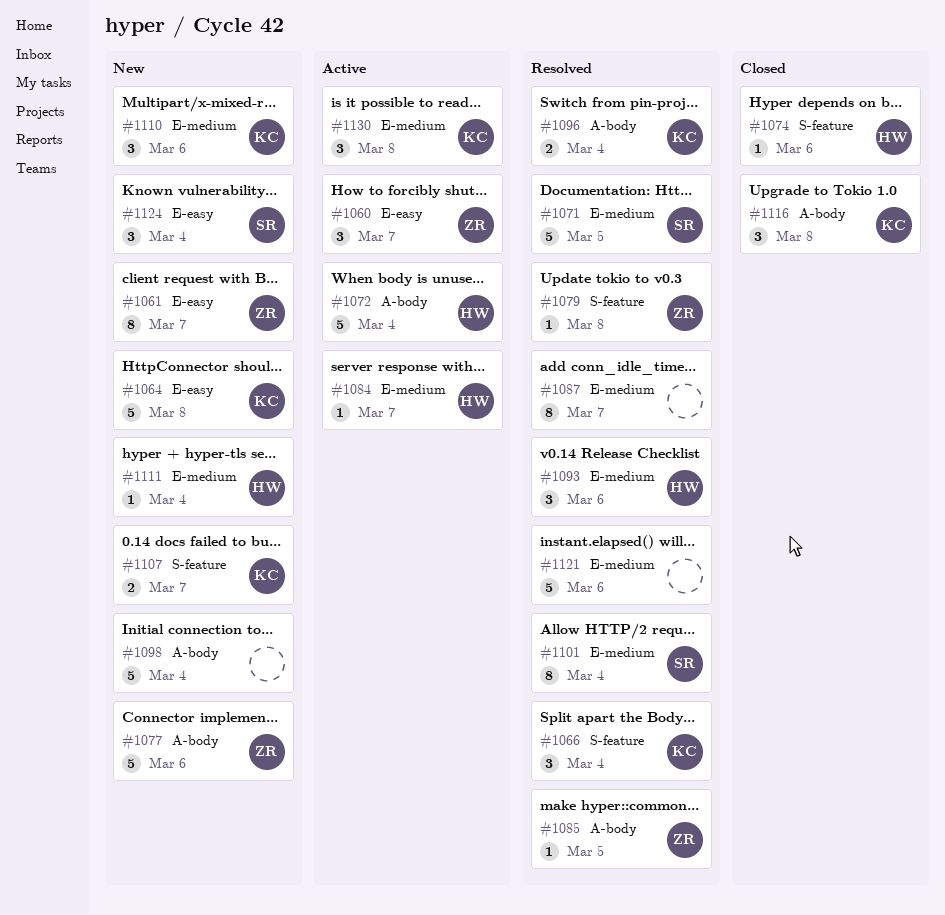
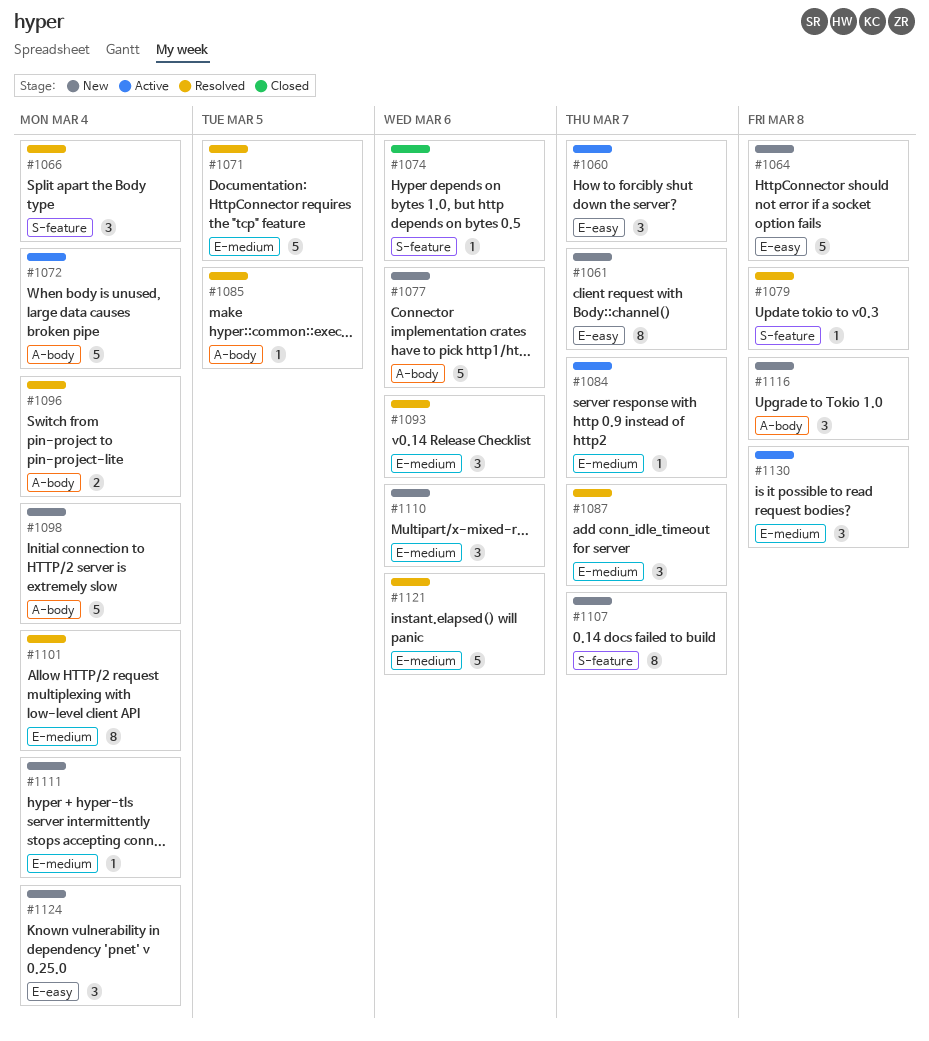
#1087, estimate: 8 -> 3
#1107, estimate: 2 -> 8
#1116, status: Closed -> New

